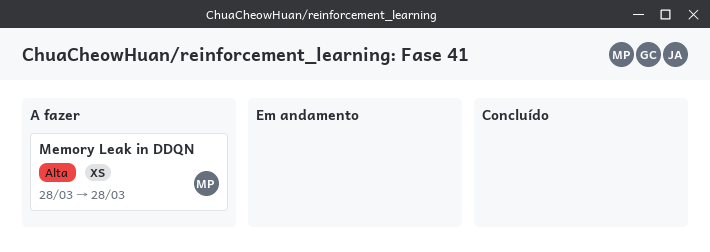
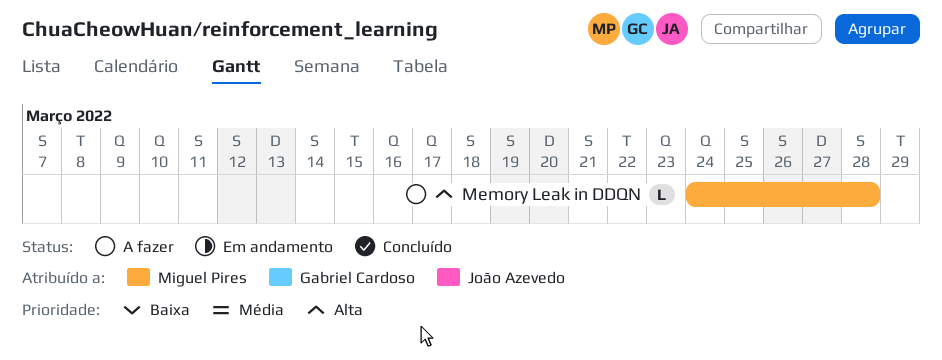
Memory Leak in DDQN, estimate: XS -> L
Memory Leak in DDQN, start: Mar 28 -> Mar 24

